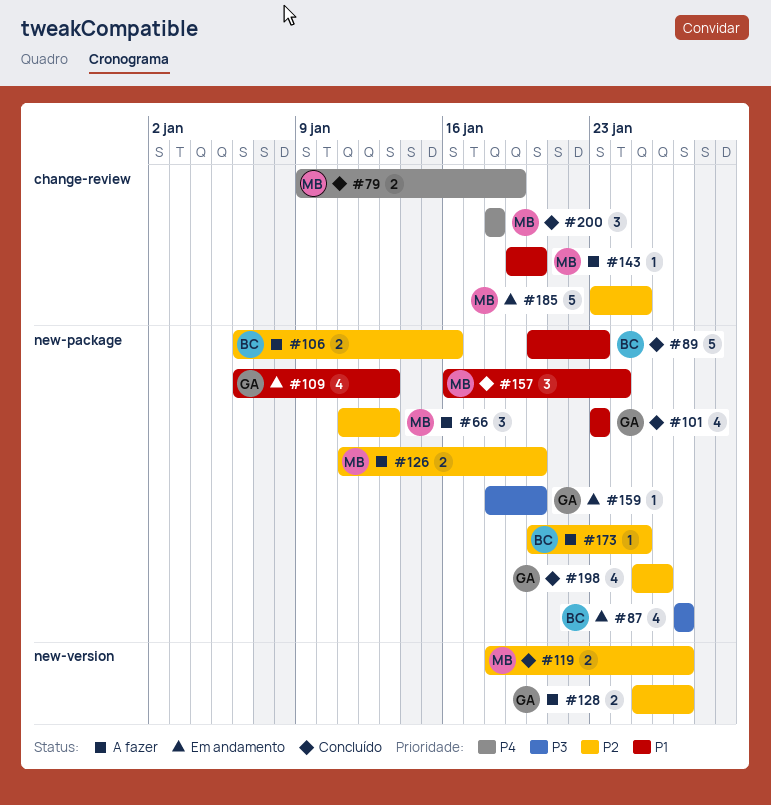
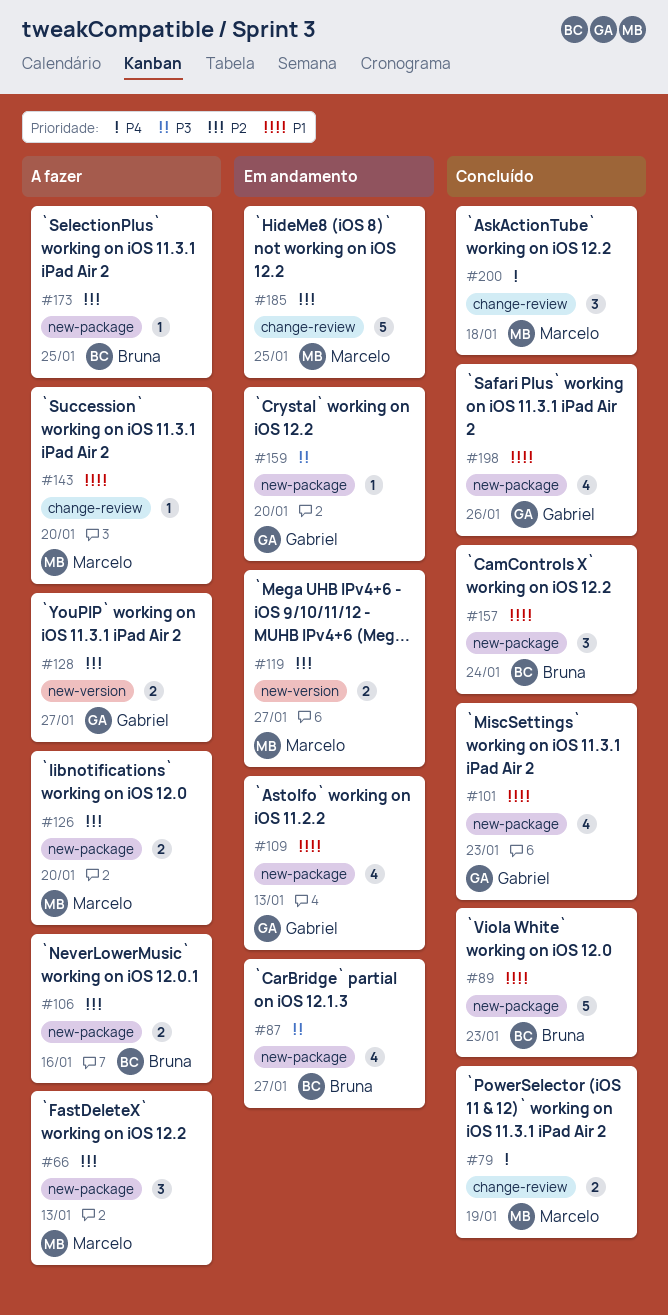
#119, status: Concluído -> Em andamento
#157, owner: Marcelo -> Bruna
#198, priority: P2 -> P1

